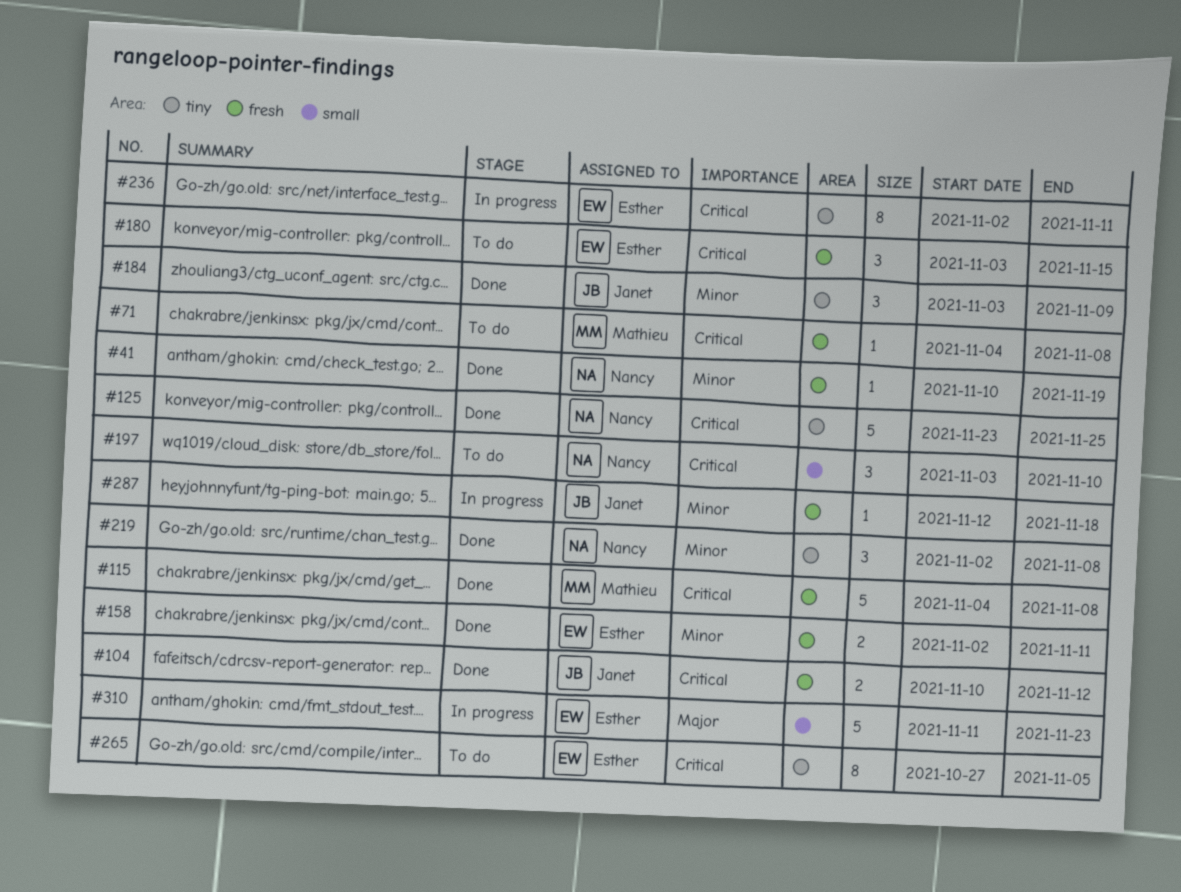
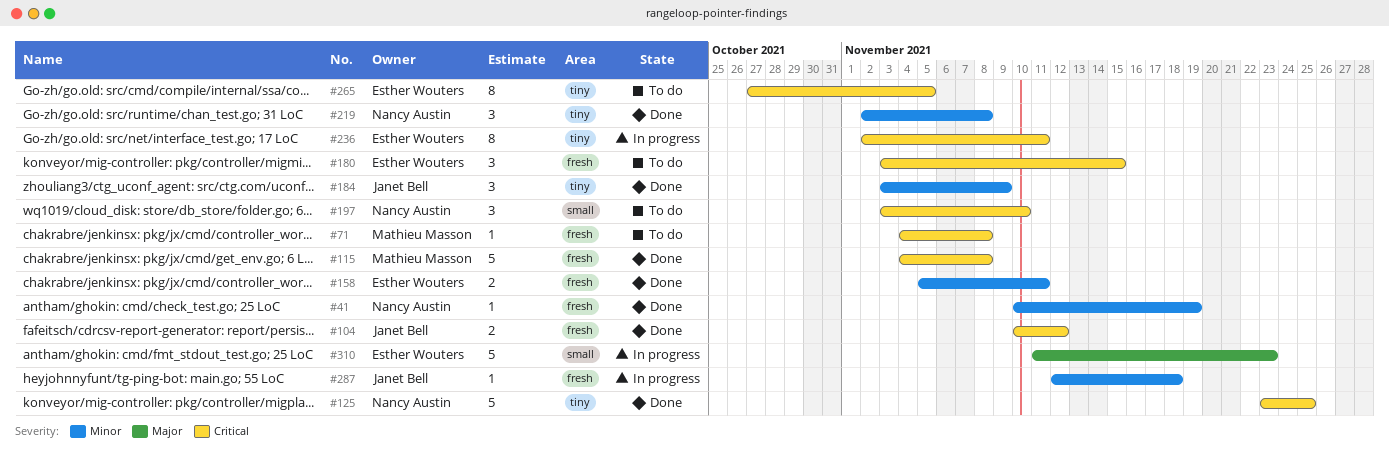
#158, start: Nov 2 -> Nov 5

